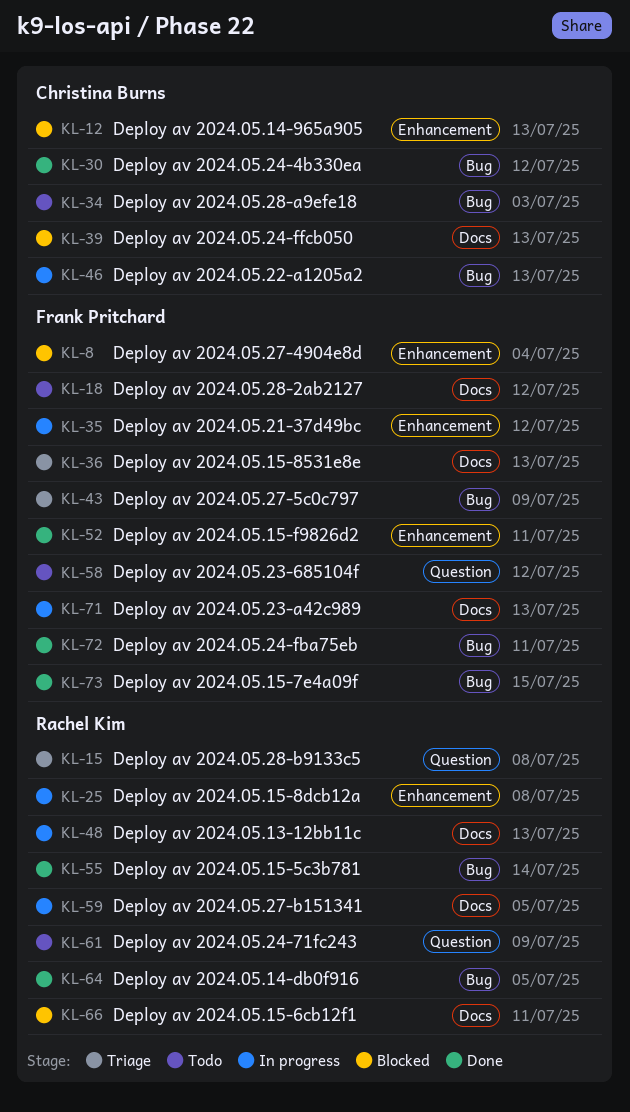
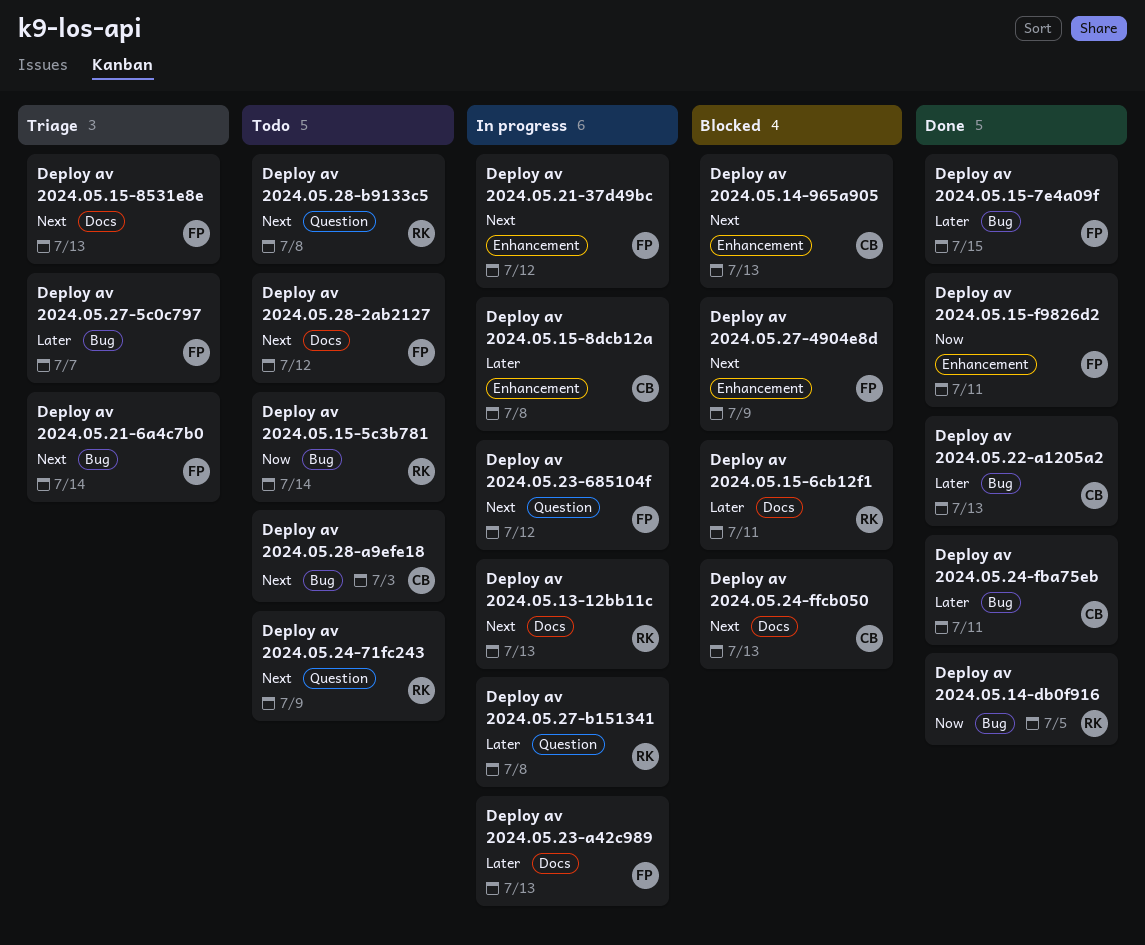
Deploy av 2024.05.15-5c3b781, status: Done -> Todo
Deploy av 2024.05.15-8dcb12a, owner: Rachel Kim -> Christina Burns
Deploy av 2024.05.21-6a4c7b0: none -> present
Deploy av 2024.05.22-a1205a2, status: In progress -> Done
Deploy av 2024.05.23-685104f, status: Todo -> In progress
Deploy av 2024.05.24-4b330ea: present -> none
Deploy av 2024.05.24-fba75eb, owner: Frank Pritchard -> Christina Burns
Deploy av 2024.05.27-4904e8d, due: Jul 4 -> Jul 9
Deploy av 2024.05.27-5c0c797, due: Jul 9 -> Jul 7
Deploy av 2024.05.27-b151341, label: Docs -> Question
Deploy av 2024.05.27-b151341, due: Jul 5 -> Jul 8
Deploy av 2024.05.28-b9133c5, status: Triage -> Todo

